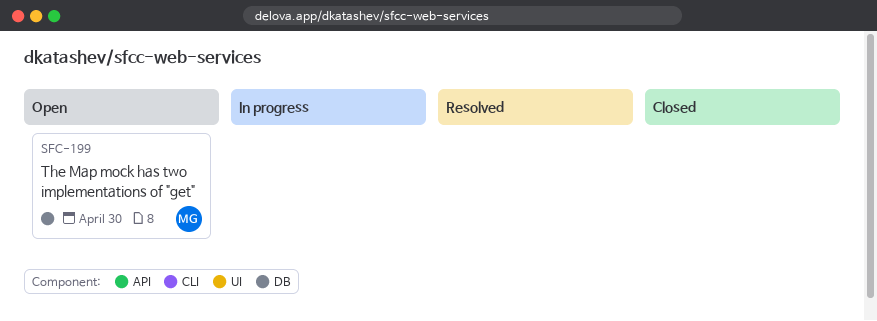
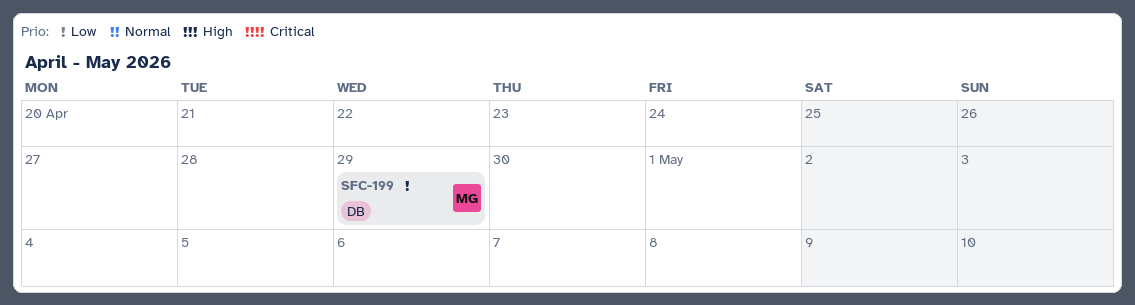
SFC-199, due: Apr 30 -> Apr 29

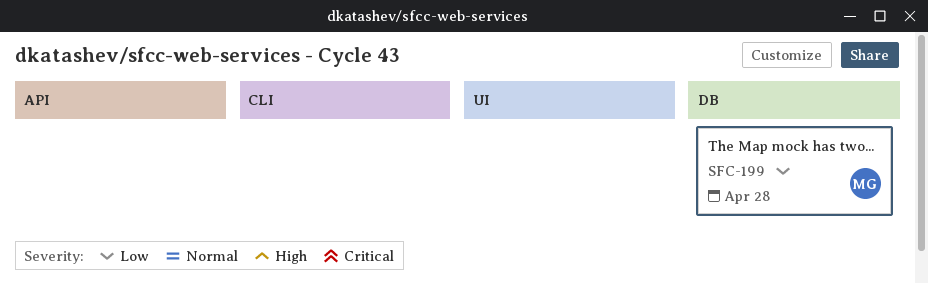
SFC-199, due: Apr 29 -> Apr 28

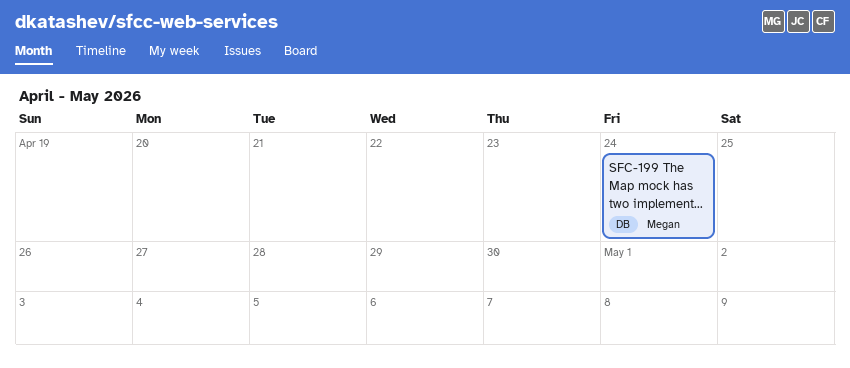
SFC-199, due: Apr 28 -> Apr 24

